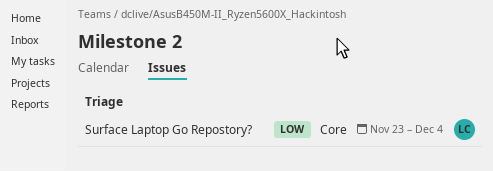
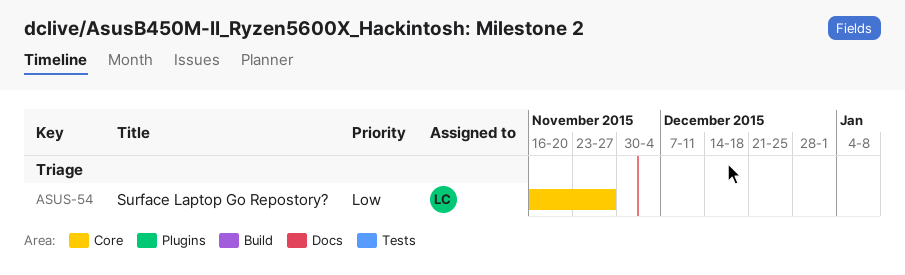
Surface Laptop Go Repostory?, start: Nov 23 -> Nov 16
Surface Laptop Go Repostory?, due: Dec 4 -> Nov 27

